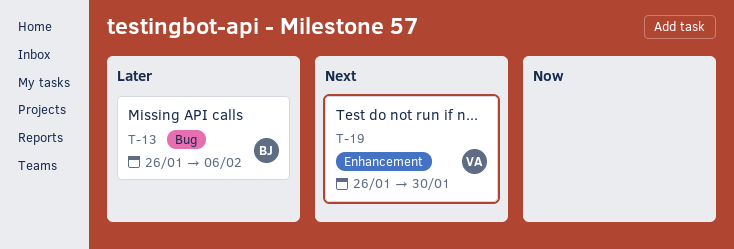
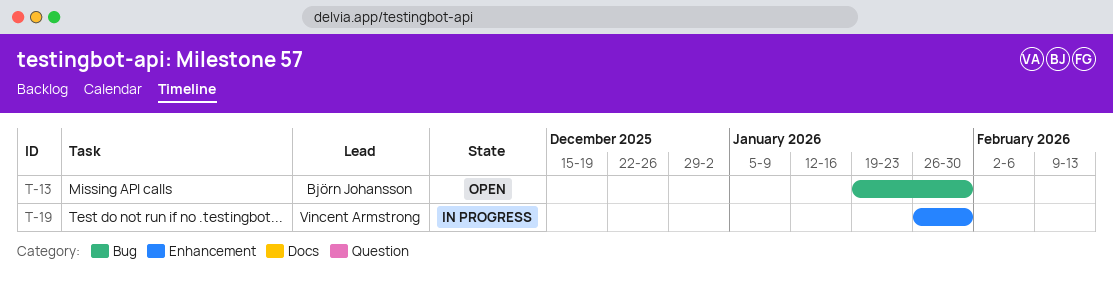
T-13, start: Jan 26 -> Jan 19
T-13, due: Feb 6 -> Jan 30

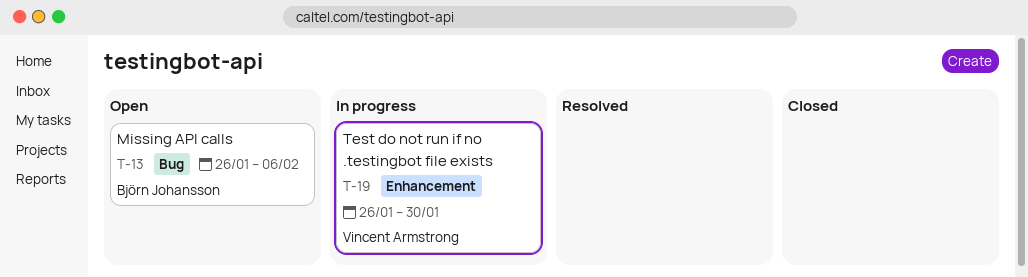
T-13, start: Jan 19 -> Jan 26
T-13, due: Jan 30 -> Feb 6

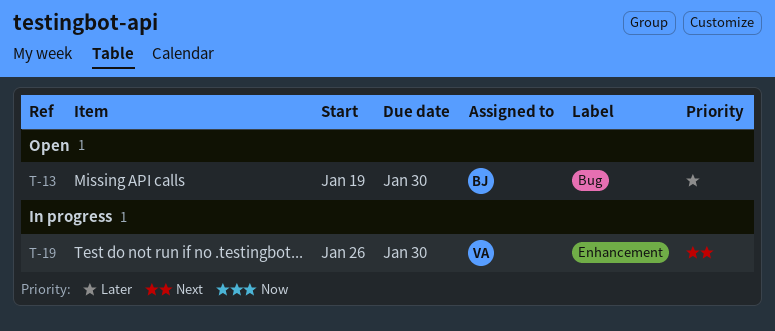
T-13, start: Jan 26 -> Jan 19
T-13, due: Feb 6 -> Jan 30

